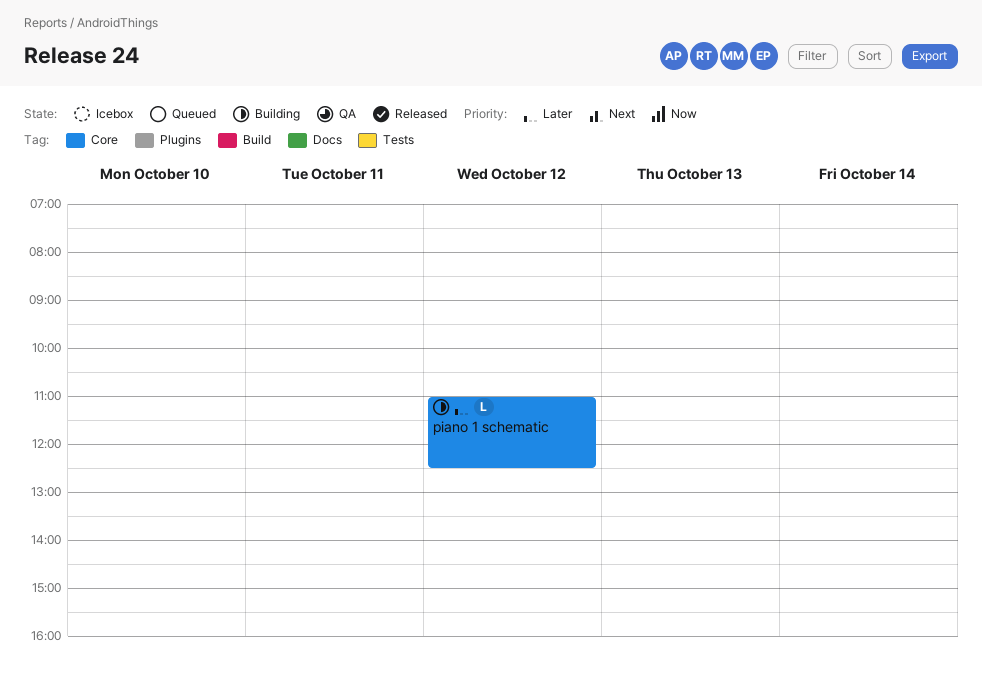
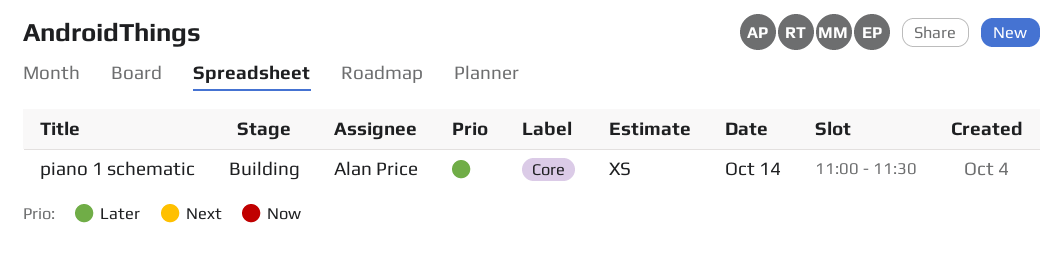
piano 1 schematic, estimate: L -> XS
piano 1 schematic, day: Oct 12 -> Oct 14
piano 1 schematic, ends: 12:30 -> 11:30

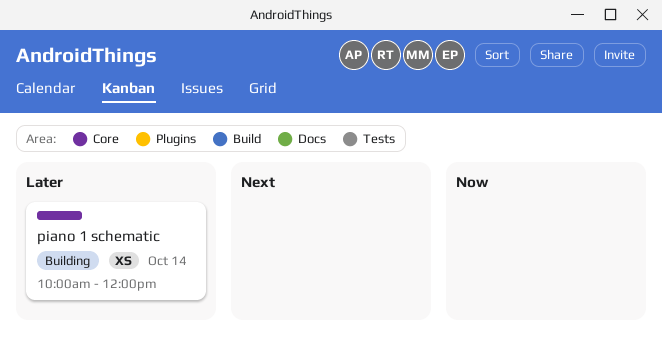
piano 1 schematic, begins: 11:00 -> 10:00
piano 1 schematic, ends: 11:30 -> 12:00

